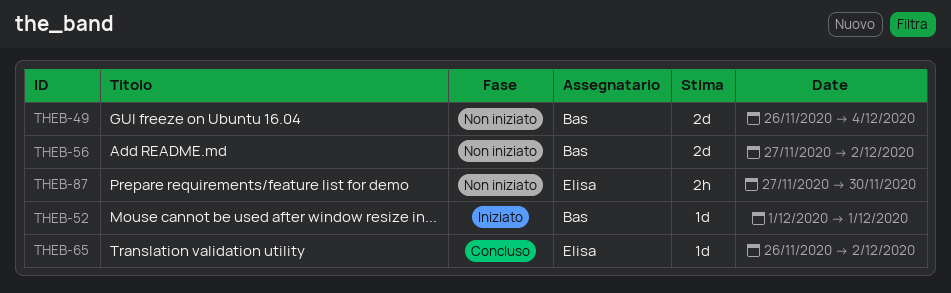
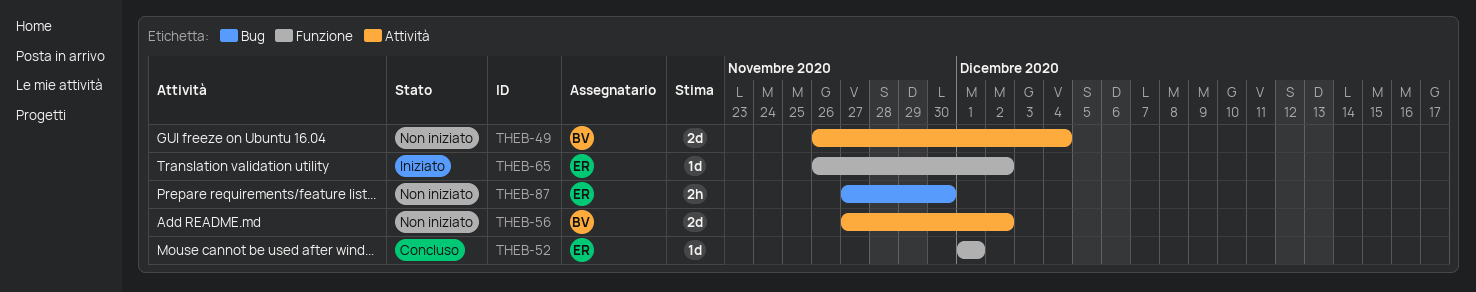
THEB-52, status: Iniziato -> Concluso
THEB-52, owner: Bas -> Elisa
THEB-65, status: Concluso -> Iniziato

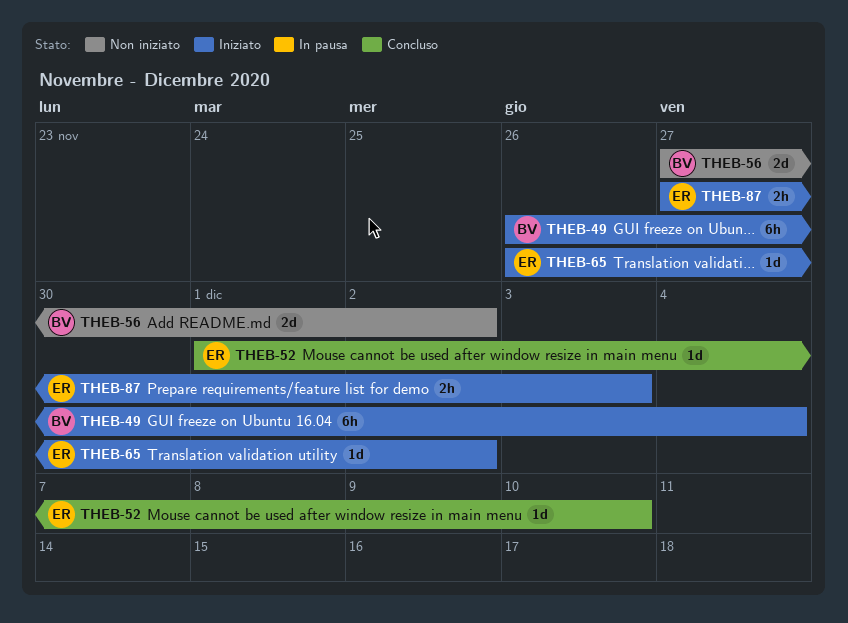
THEB-49, status: Non iniziato -> Iniziato
THEB-49, estimate: 2d -> 6h
THEB-52, due: Dec 1 -> Dec 10
THEB-87, status: Non iniziato -> Iniziato
THEB-87, due: Nov 30 -> Dec 3

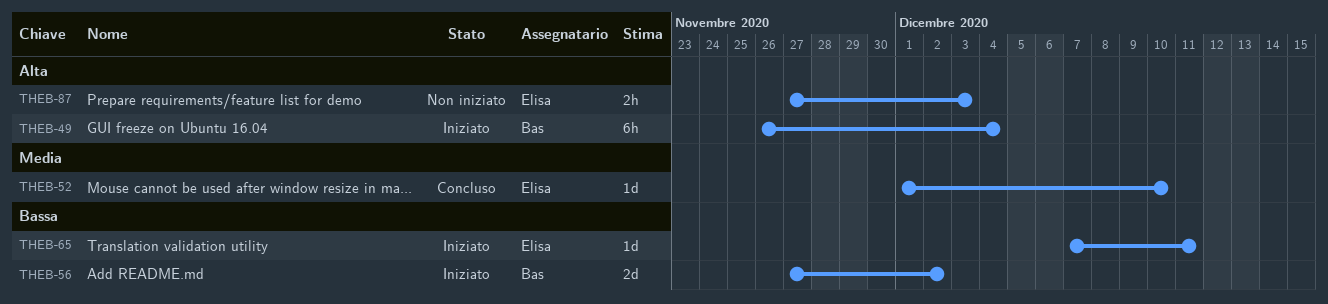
THEB-56, status: Non iniziato -> Iniziato
THEB-65, start: Nov 26 -> Dec 7
THEB-65, due: Dec 2 -> Dec 11
THEB-87, status: Iniziato -> Non iniziato

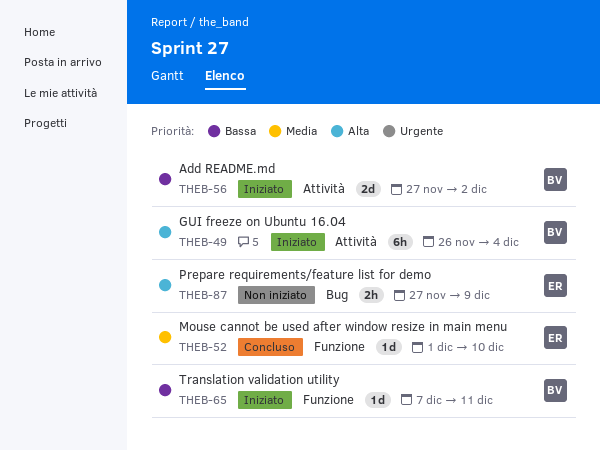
THEB-65, owner: Elisa -> Bas
THEB-87, due: Dec 3 -> Dec 9

